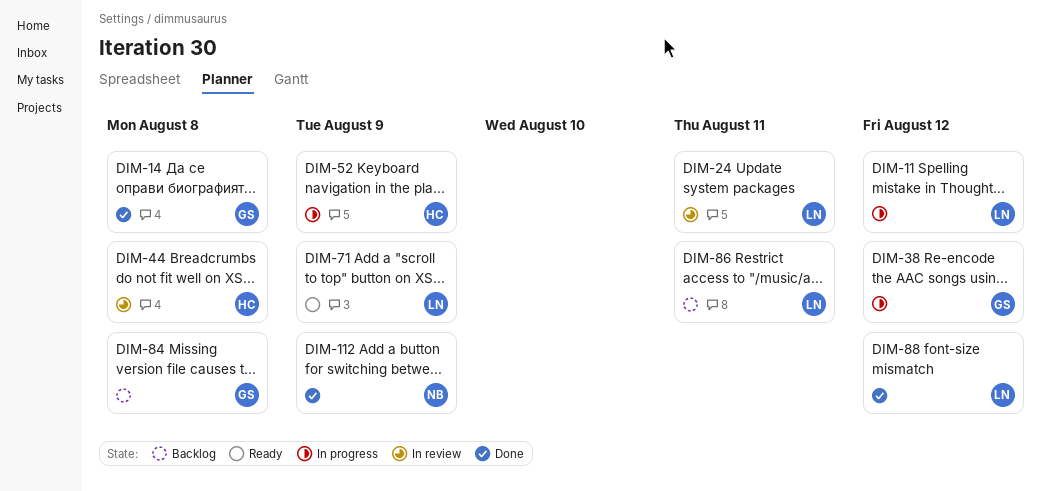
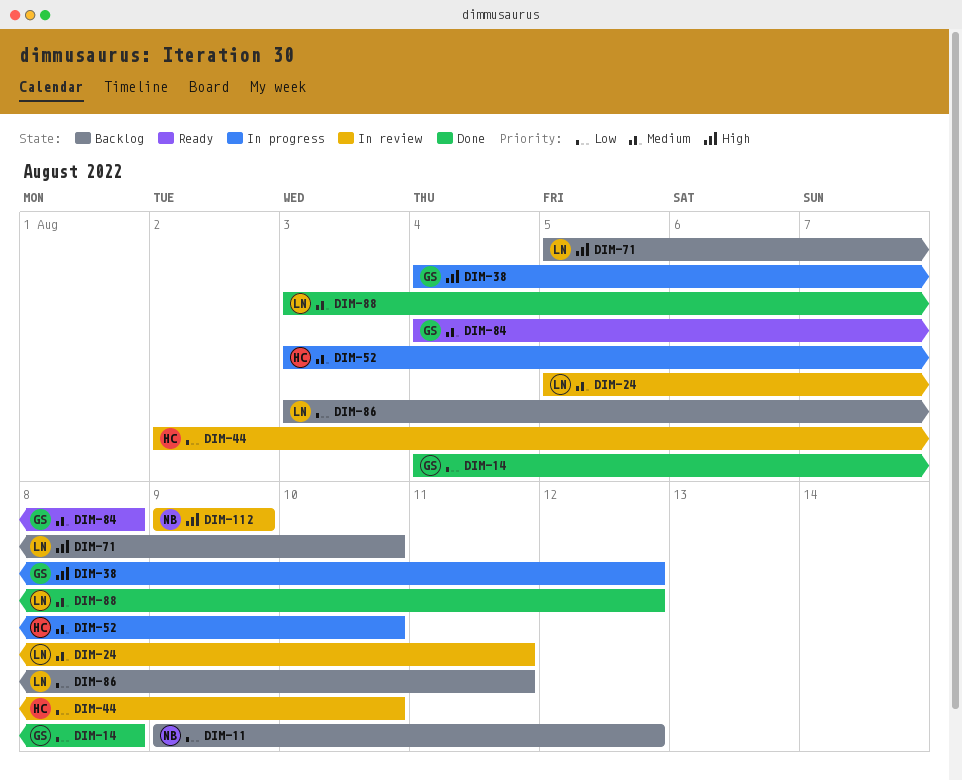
DIM-11, status: In progress -> Backlog
DIM-11, owner: LN -> NB
DIM-44, due: Aug 8 -> Aug 10
DIM-52, due: Aug 9 -> Aug 10
DIM-71, status: Ready -> Backlog
DIM-71, due: Aug 9 -> Aug 10
DIM-84, status: Backlog -> Ready
DIM-112, status: Done -> In review

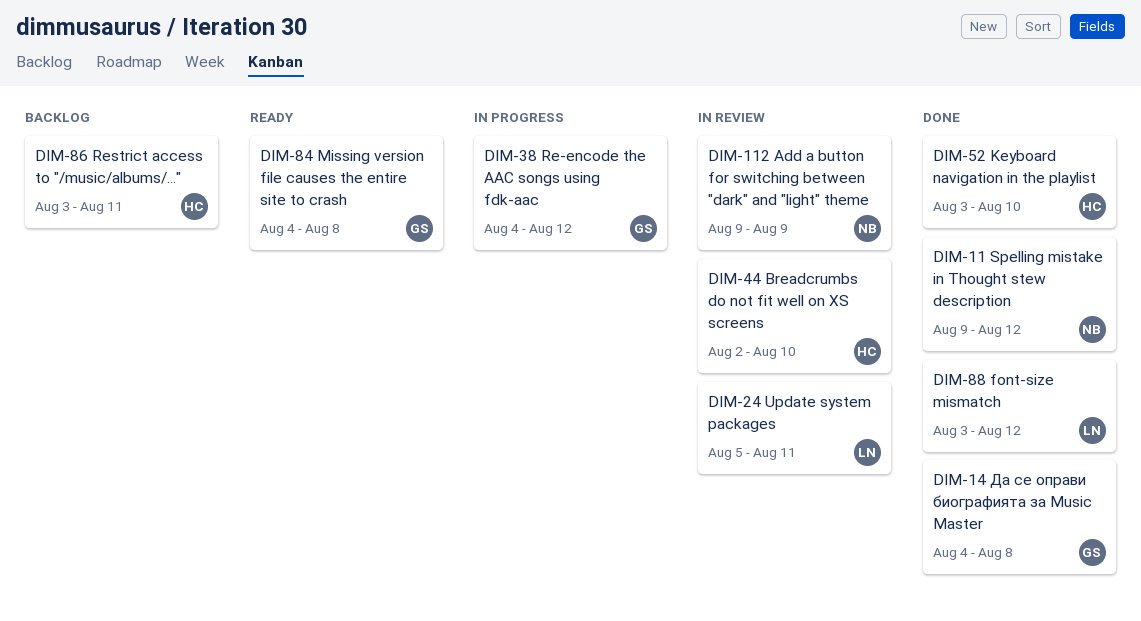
DIM-11, status: Backlog -> Done
DIM-52, status: In progress -> Done
DIM-71: present -> none
DIM-86, owner: LN -> HC

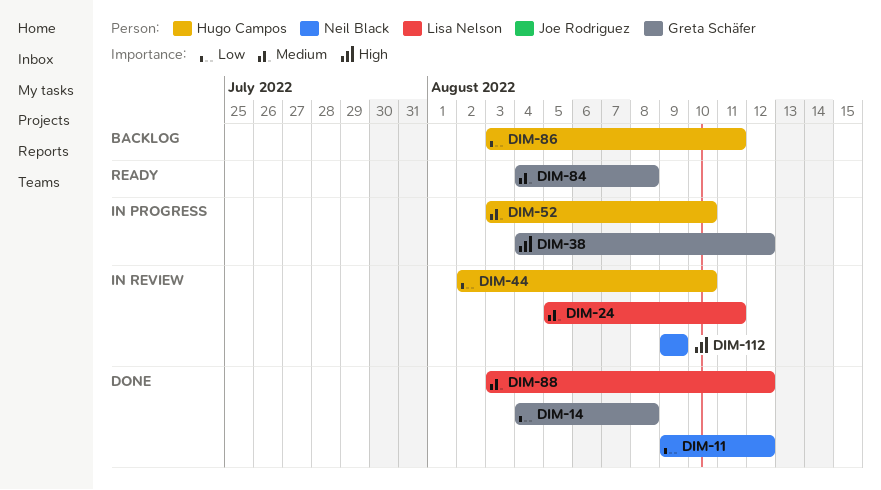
DIM-52, status: Done -> In progress

